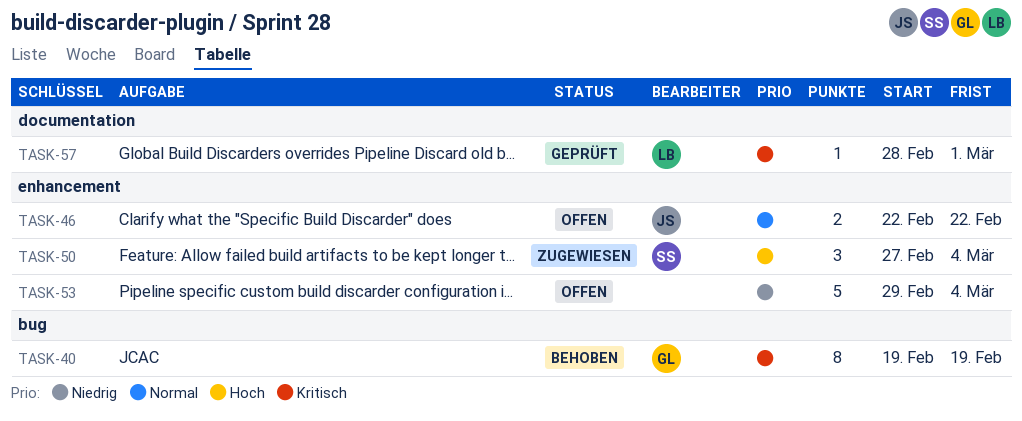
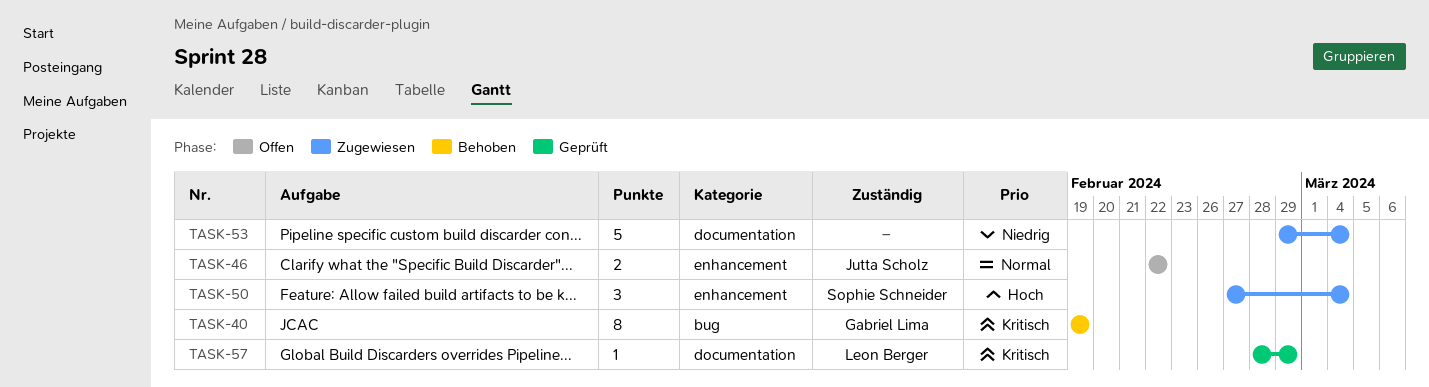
TASK-53, status: Offen -> Zugewiesen
TASK-53, label: enhancement -> documentation
TASK-57, due: Mar 1 -> Feb 29

